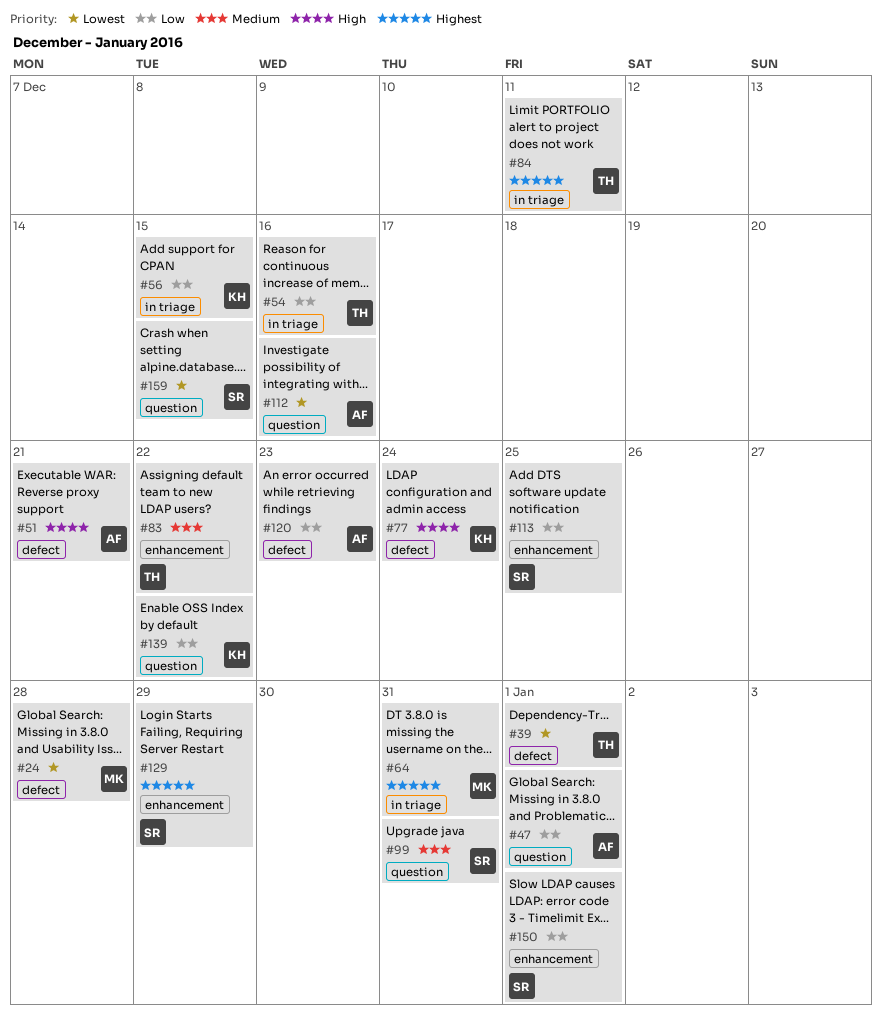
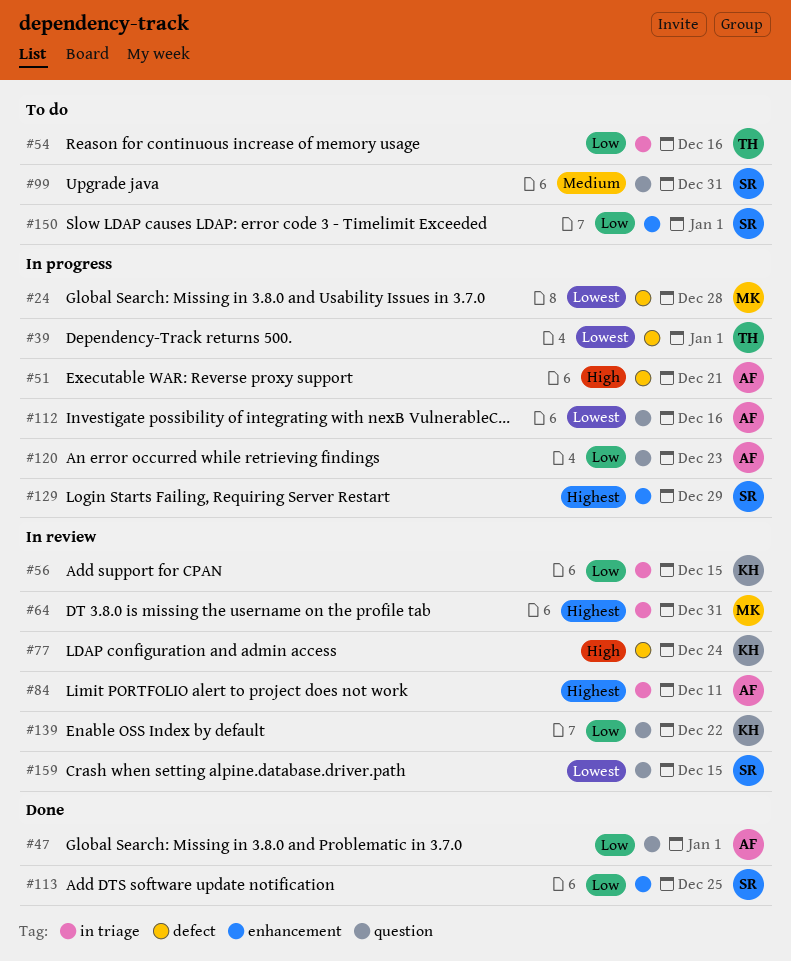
#83: present -> none
#84, owner: TH -> AF
#120, label: defect -> question

